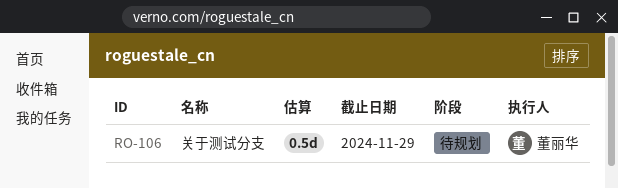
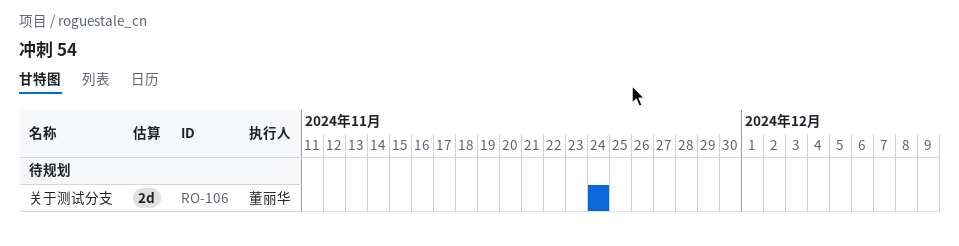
RO-106, estimate: 0.5d -> 2d
RO-106, due: Nov 29 -> Nov 24

